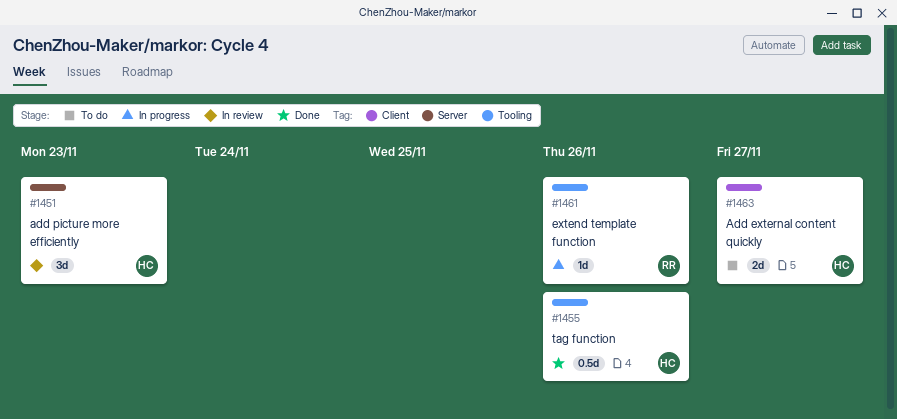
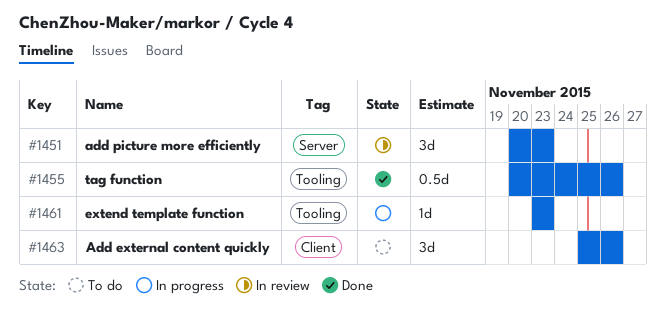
#1461, due: Nov 26 -> Nov 23
#1463, estimate: 2d -> 3d
#1463, due: Nov 27 -> Nov 26

